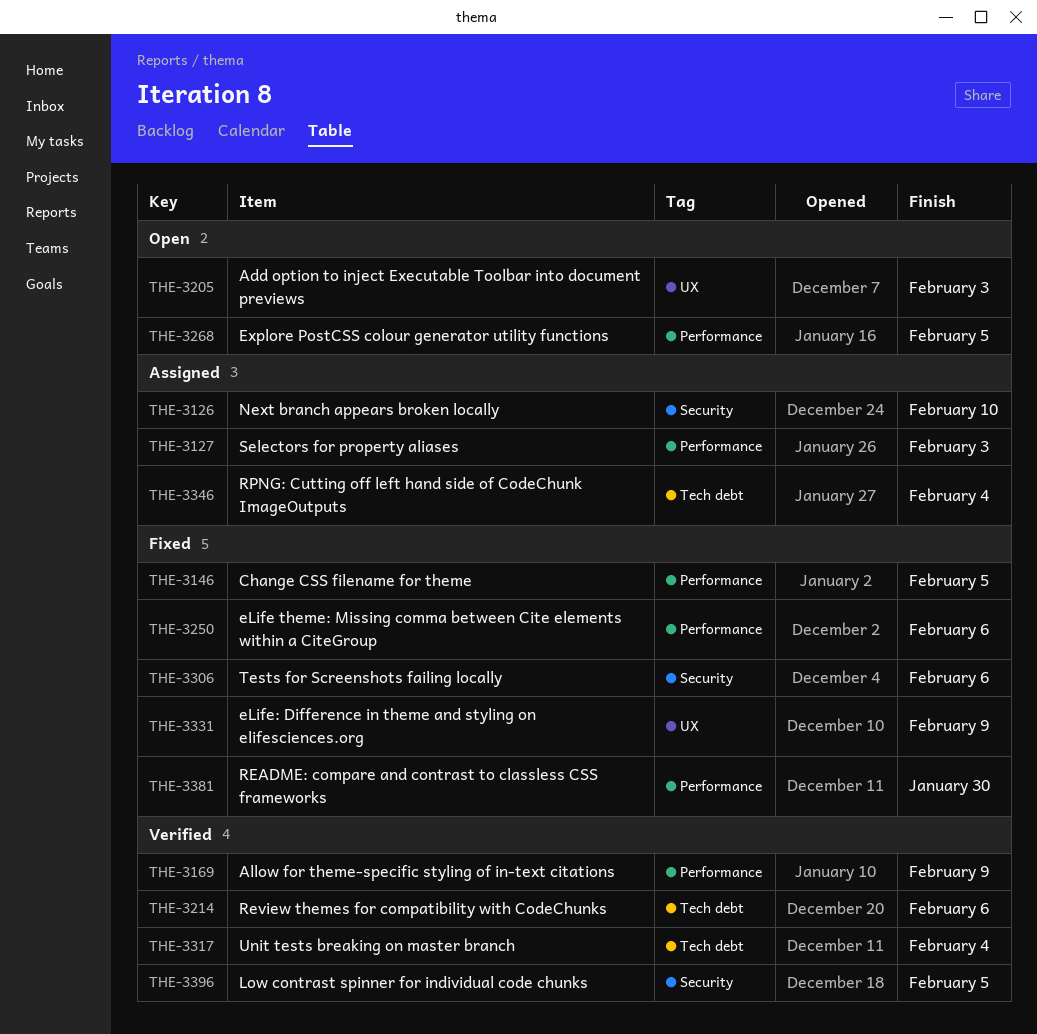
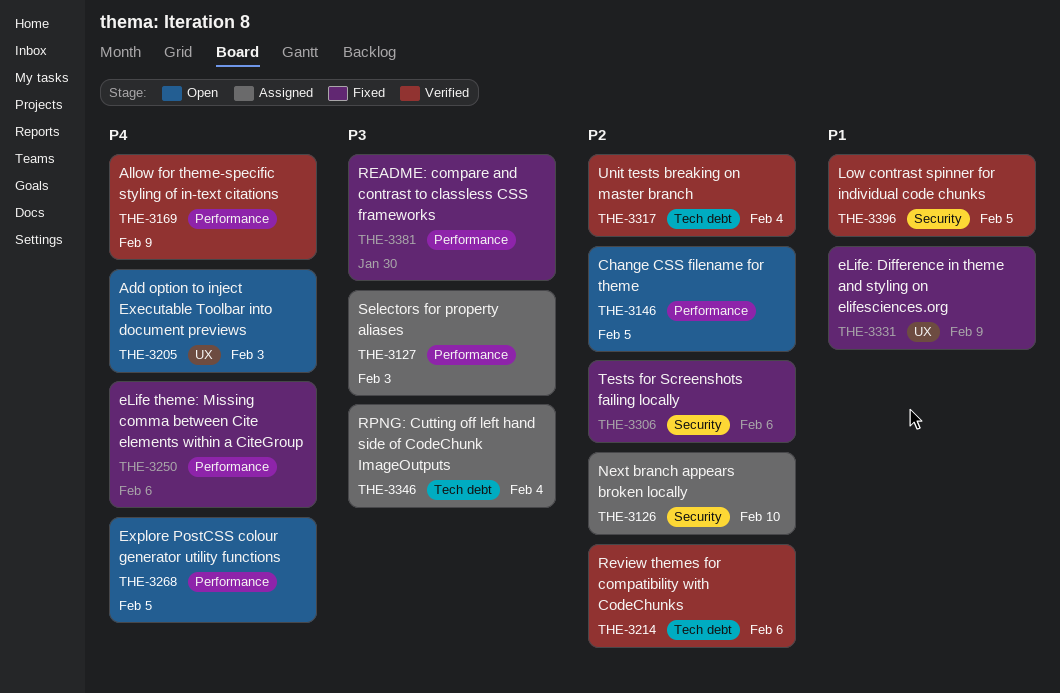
THE-3146, status: Fixed -> Open

